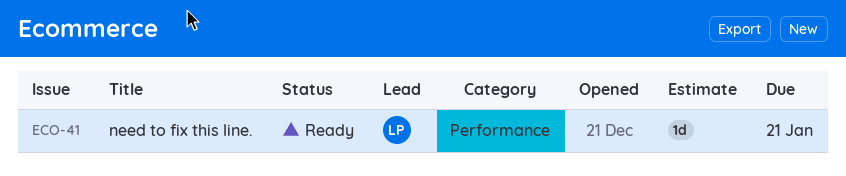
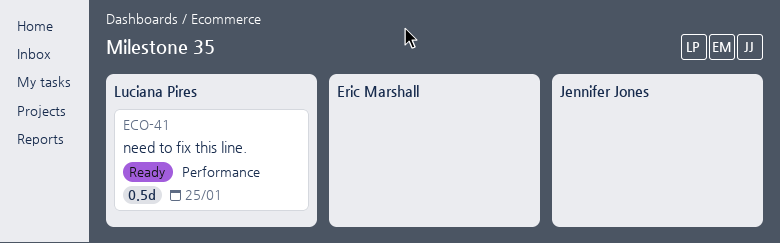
ECO-41, estimate: 1d -> 0.5d
ECO-41, due: Jan 21 -> Jan 25

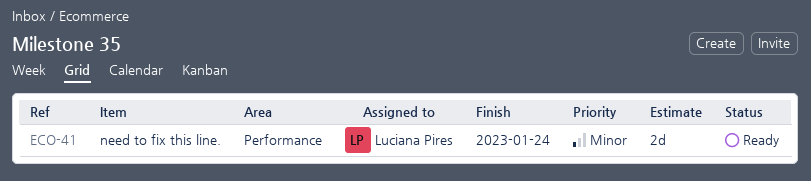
ECO-41, estimate: 0.5d -> 2d
ECO-41, due: Jan 25 -> Jan 24

